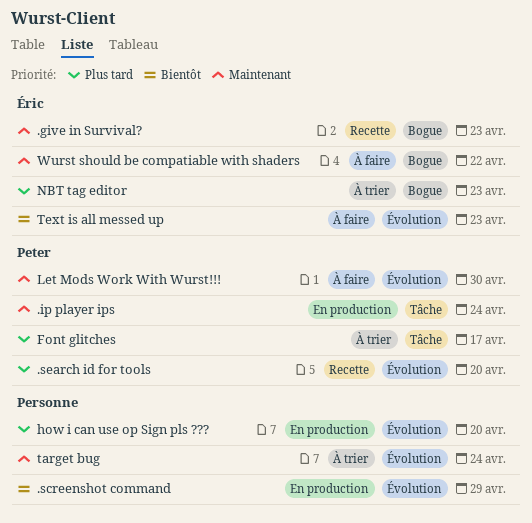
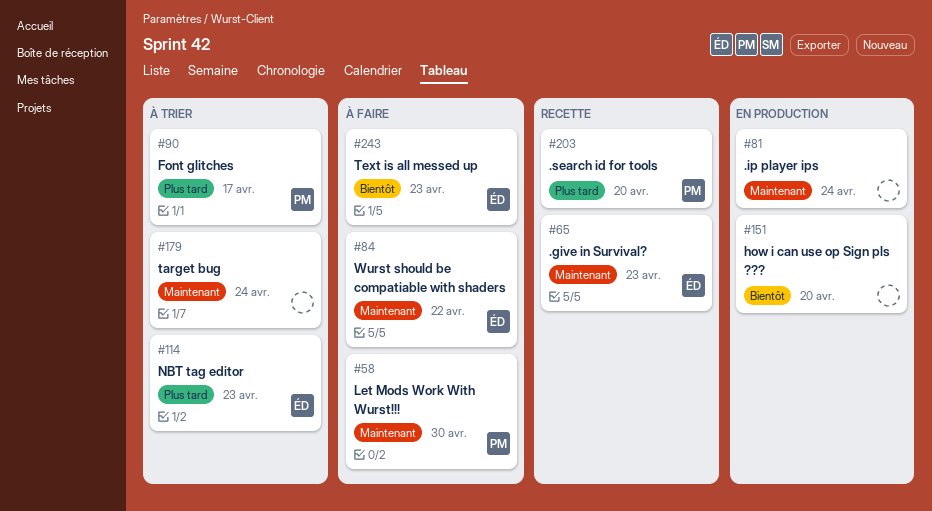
.ip player ips, owner: Peter -> none
.screenshot command: present -> none
how i can use op Sign pls ???, priority: Plus tard -> Bientôt

